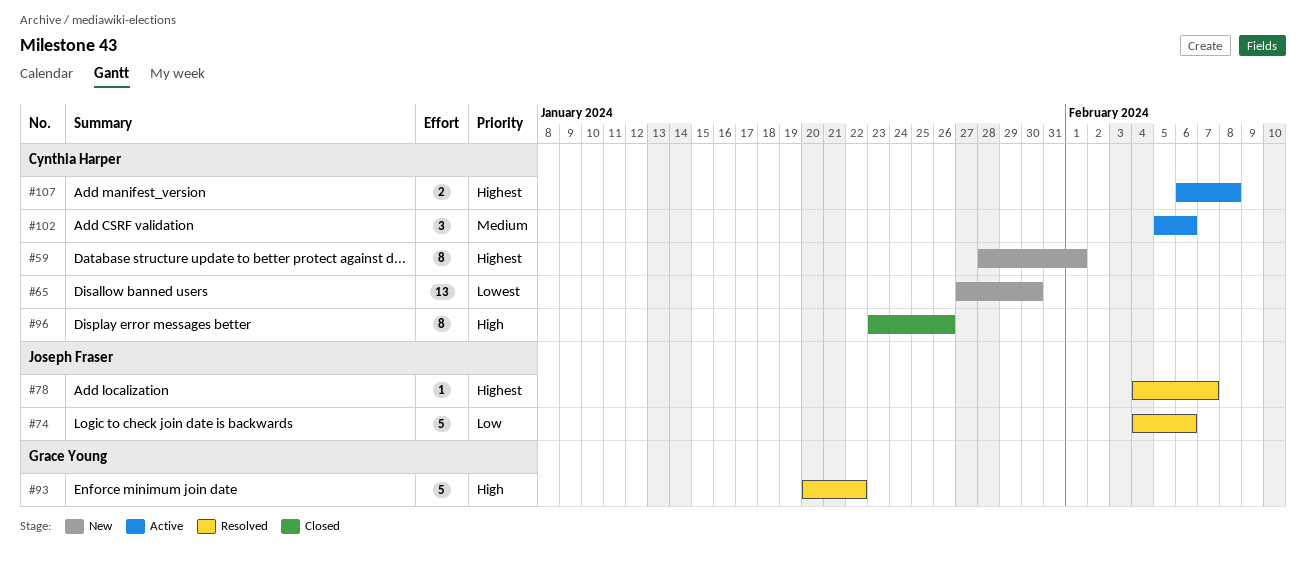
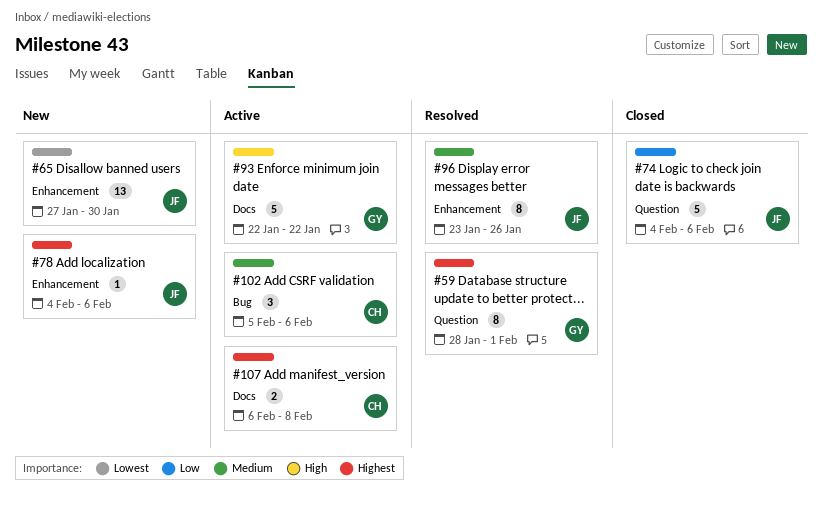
#59, status: New -> Resolved
#59, owner: Cynthia Harper -> Grace Young
#65, owner: Cynthia Harper -> Joseph Fraser
#74, status: Resolved -> Closed
#78, status: Resolved -> New
#78, due: Feb 7 -> Feb 6
#93, status: Resolved -> Active
#93, start: Jan 20 -> Jan 22
#96, status: Closed -> Resolved
#96, owner: Cynthia Harper -> Joseph Fraser
#96, priority: High -> Medium

